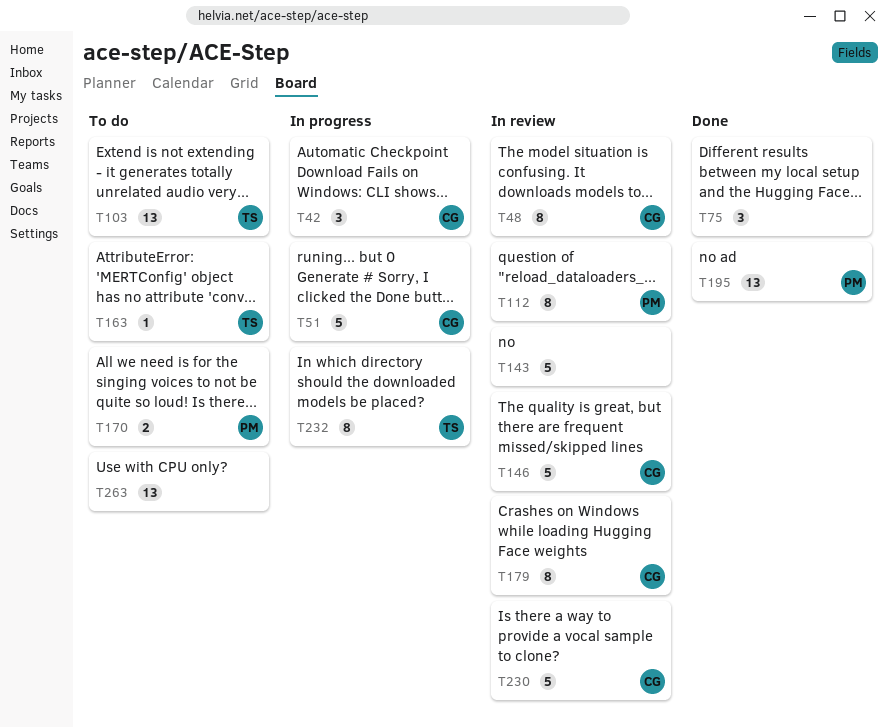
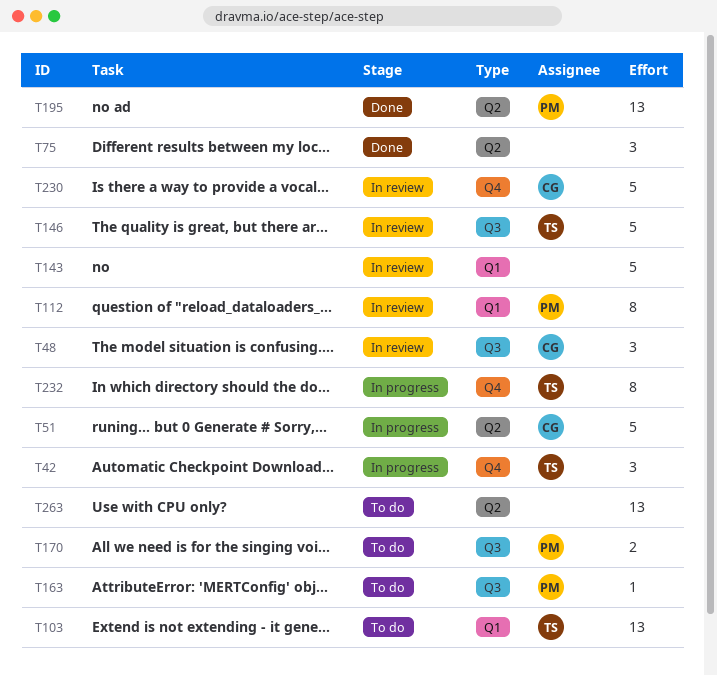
T42, owner: CG -> TS
T48, estimate: 8 -> 3
T146, owner: CG -> TS
T163, owner: TS -> PM
T179: present -> none

